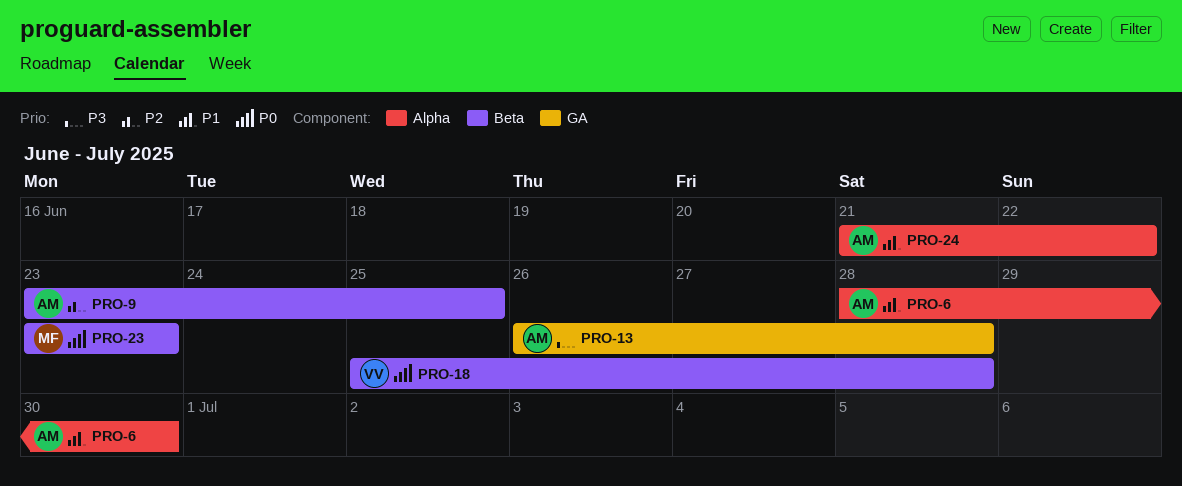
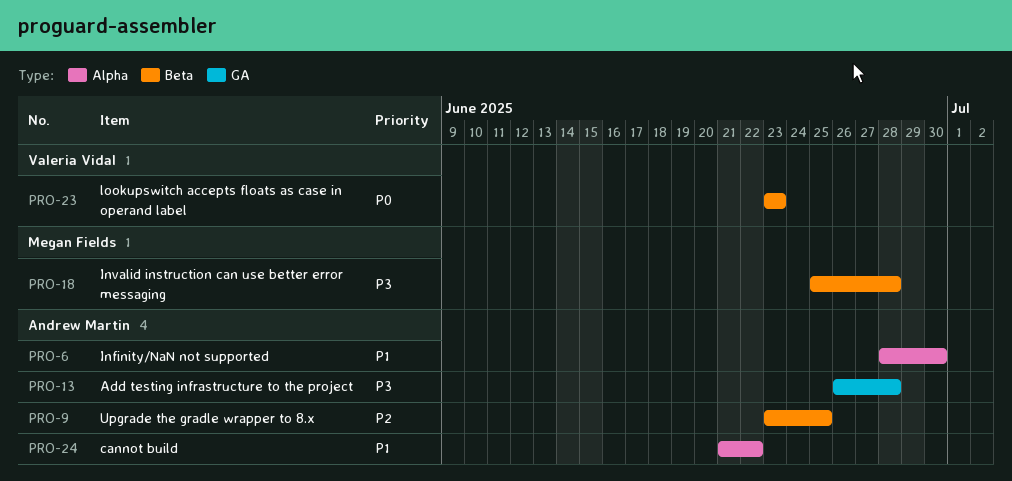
PRO-18, owner: Valeria Vidal -> Megan Fields
PRO-18, priority: P0 -> P3
PRO-23, owner: Megan Fields -> Valeria Vidal

